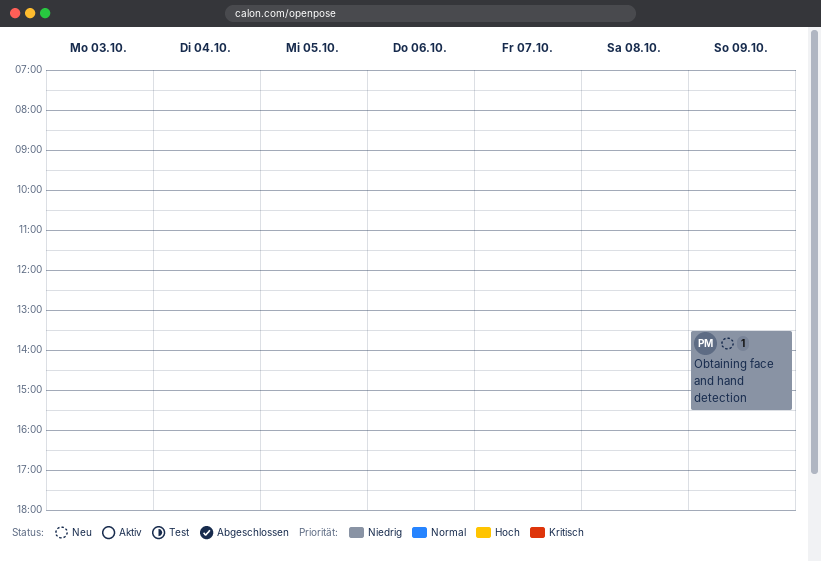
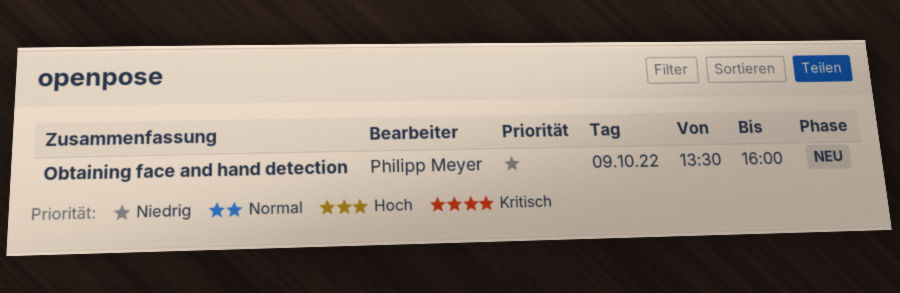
Obtaining face and hand detection, ends: 15:30 -> 16:00

